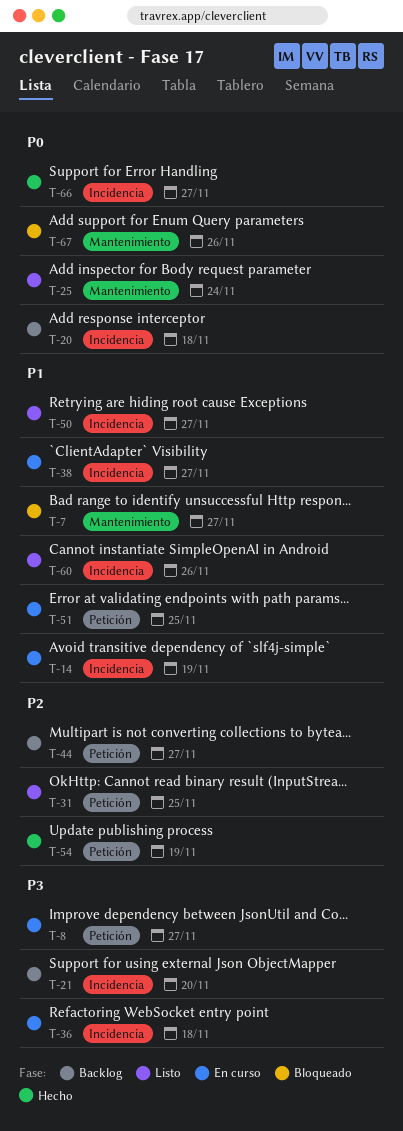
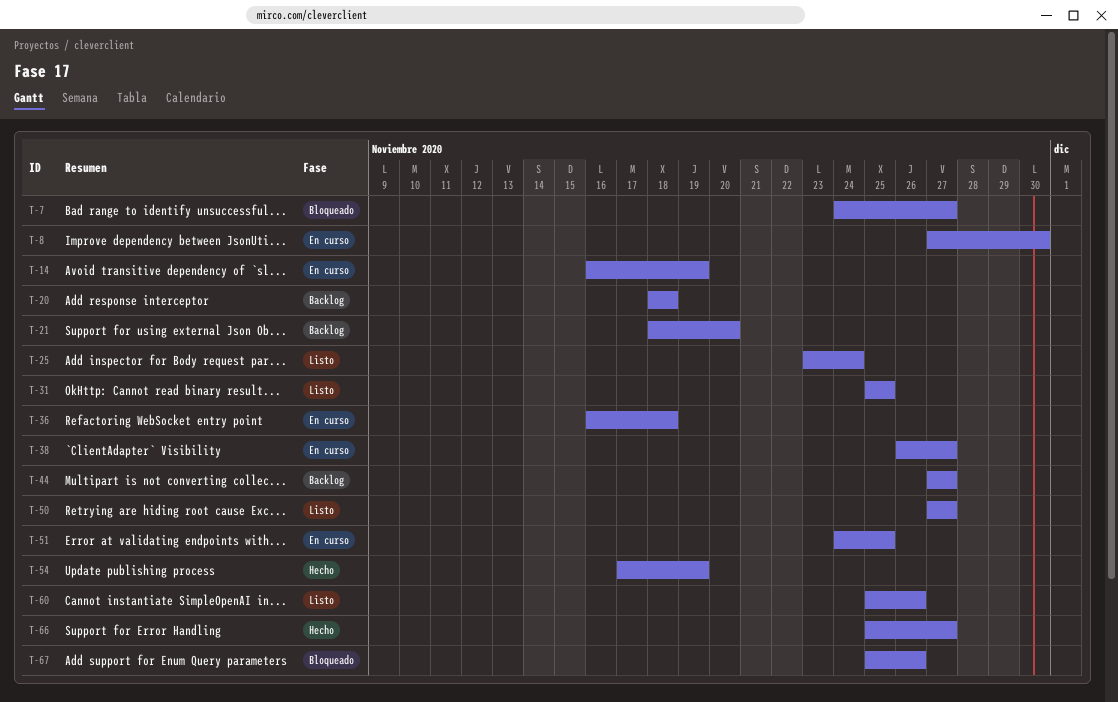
T-8, due: Nov 27 -> Nov 30

